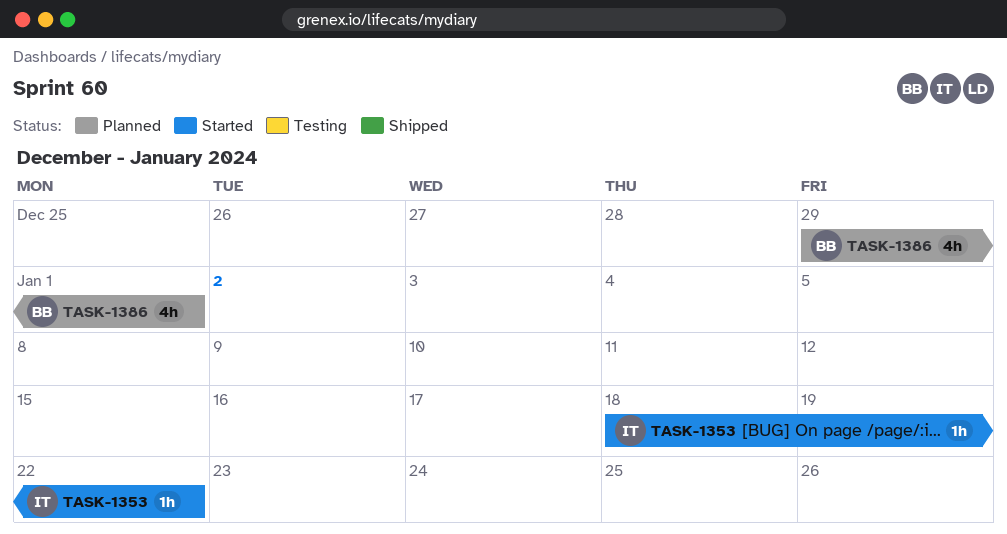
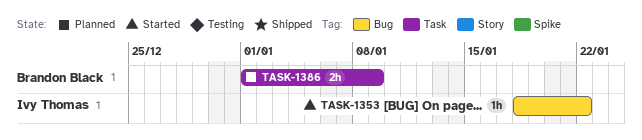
TASK-1386, estimate: 4h -> 2h
TASK-1386, start: Dec 29 -> Jan 1
TASK-1386, due: Jan 1 -> Jan 9

